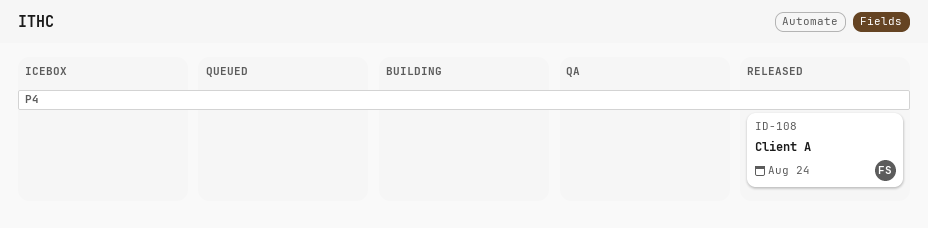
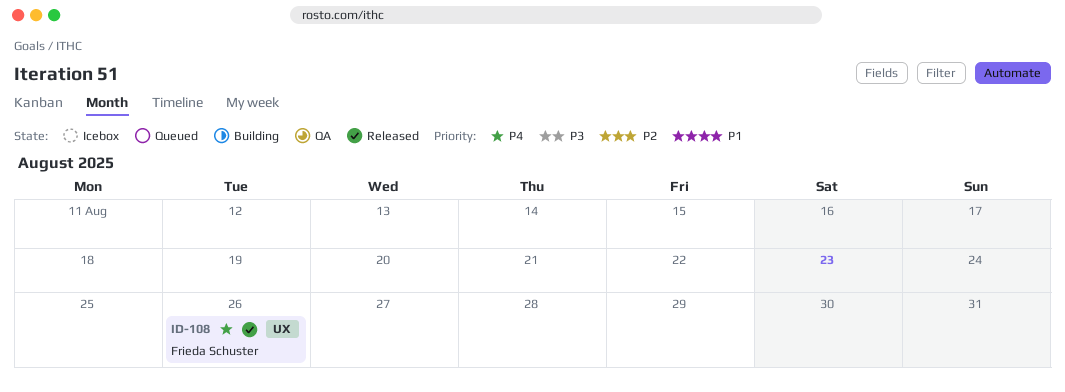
ID-108, due: Aug 24 -> Aug 26

